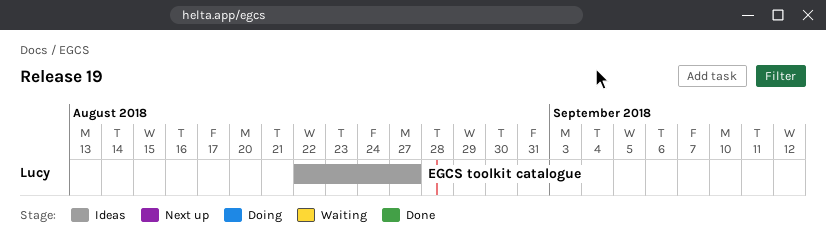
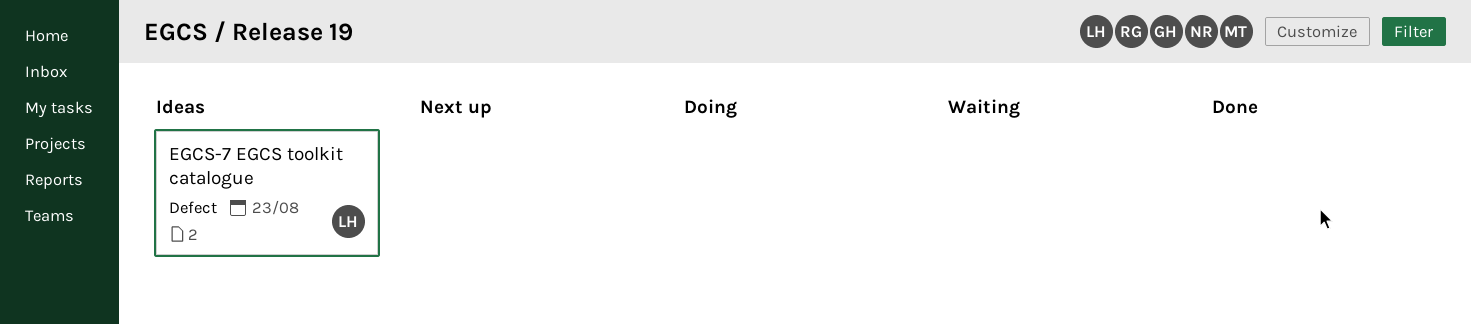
EGCS toolkit catalogue, due: Aug 27 -> Aug 23

